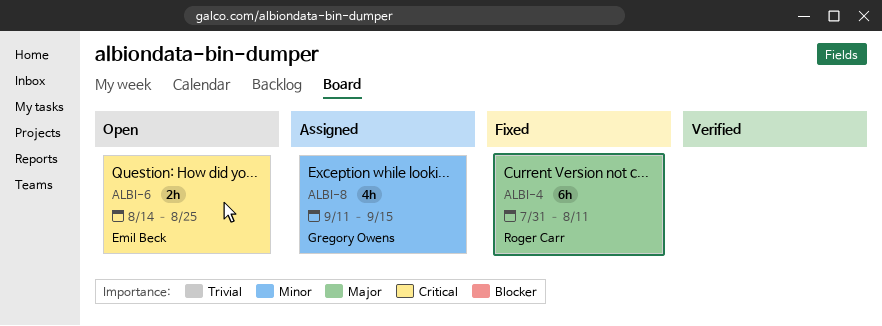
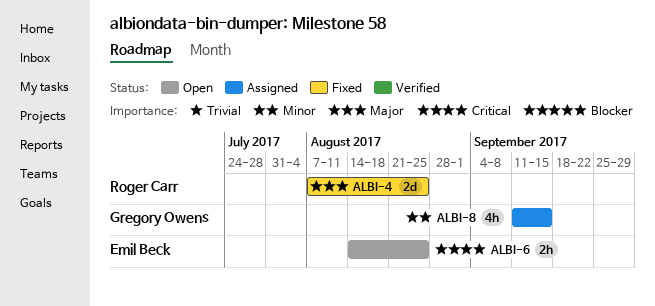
ALBI-4, estimate: 6h -> 2d
ALBI-4, start: Jul 31 -> Aug 7
ALBI-4, due: Aug 11 -> Aug 25

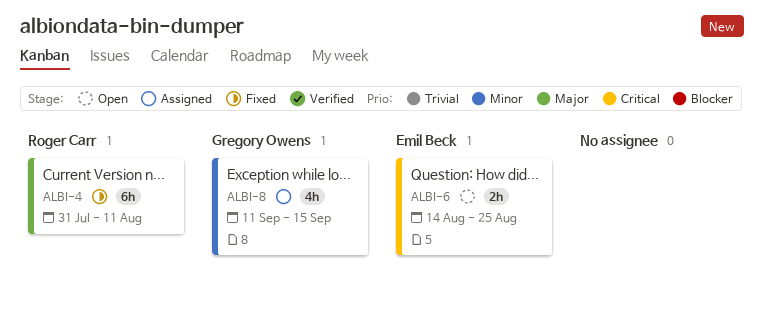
ALBI-4, estimate: 2d -> 6h
ALBI-4, start: Aug 7 -> Jul 31
ALBI-4, due: Aug 25 -> Aug 11

